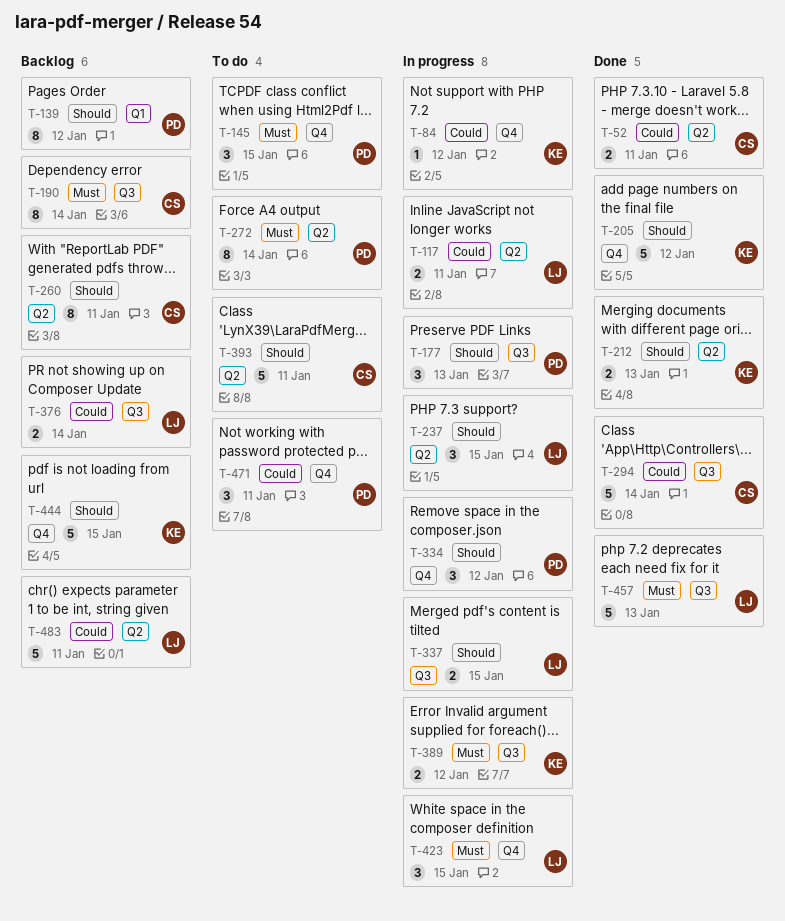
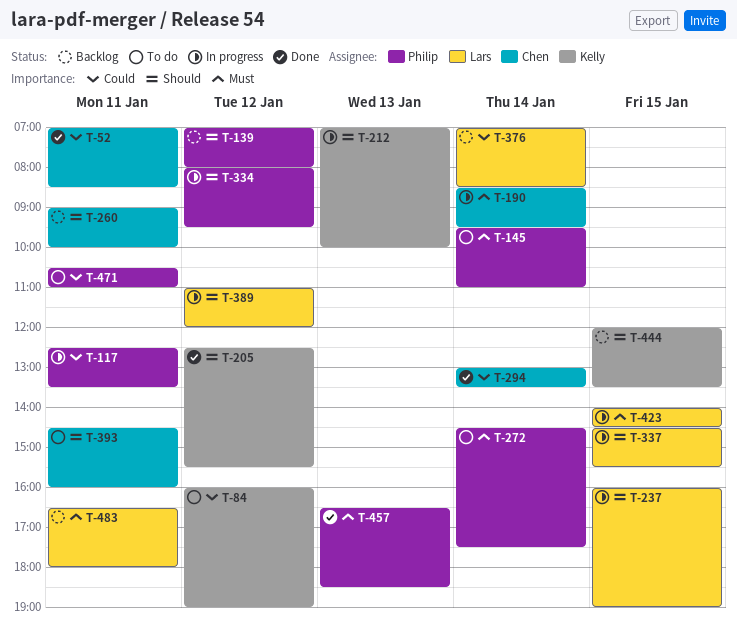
T-84, status: In progress -> To do
T-117, owner: Lars -> Philip
T-145, day: Jan 15 -> Jan 14
T-177: present -> none
T-190, status: Backlog -> In progress
T-212, status: Done -> In progress
T-389, owner: Kelly -> Lars
T-389, priority: Must -> Should
T-457, owner: Lars -> Philip
T-483, priority: Could -> Must

